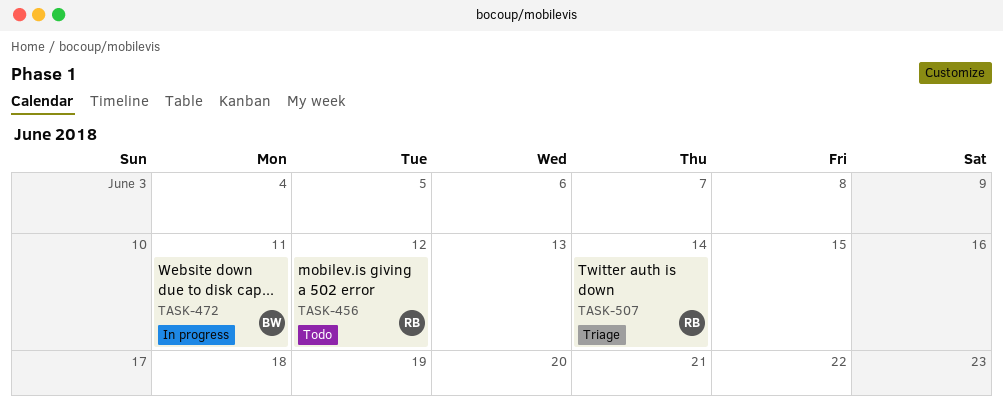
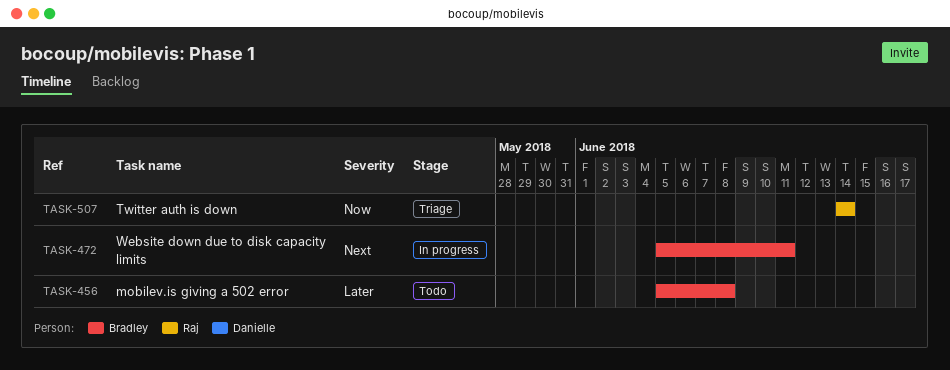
TASK-456, owner: Raj -> Bradley
TASK-456, due: Jun 12 -> Jun 8

